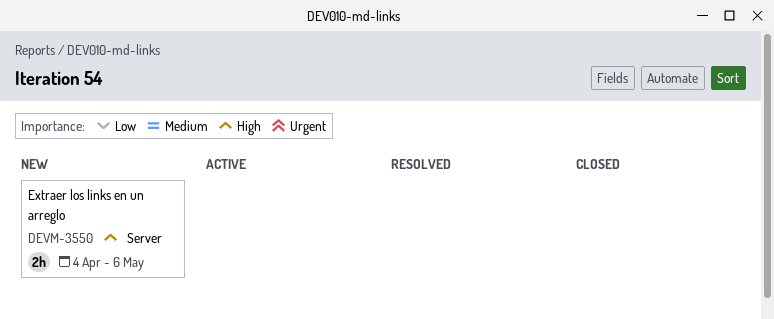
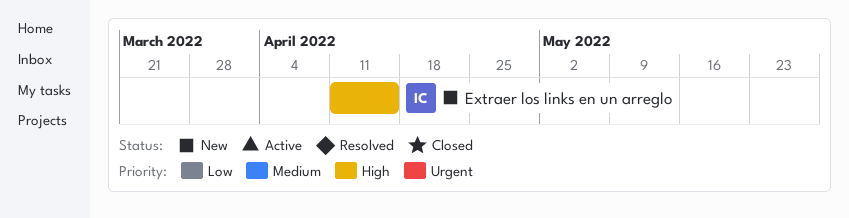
Extraer los links en un arreglo, start: Apr 4 -> Apr 11
Extraer los links en un arreglo, due: May 6 -> Apr 15

